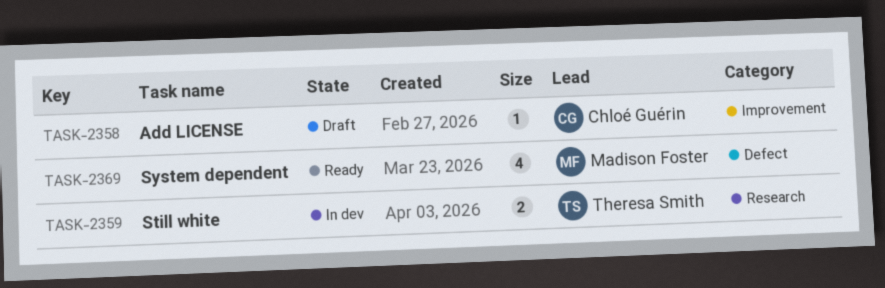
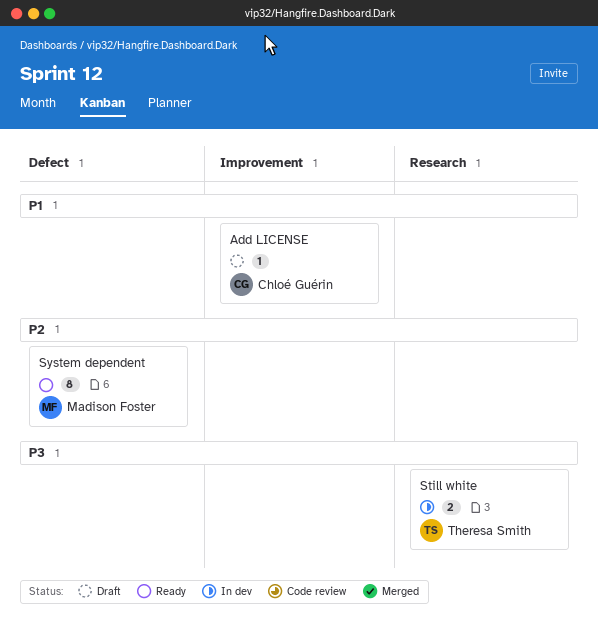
System dependent, estimate: 4 -> 8

